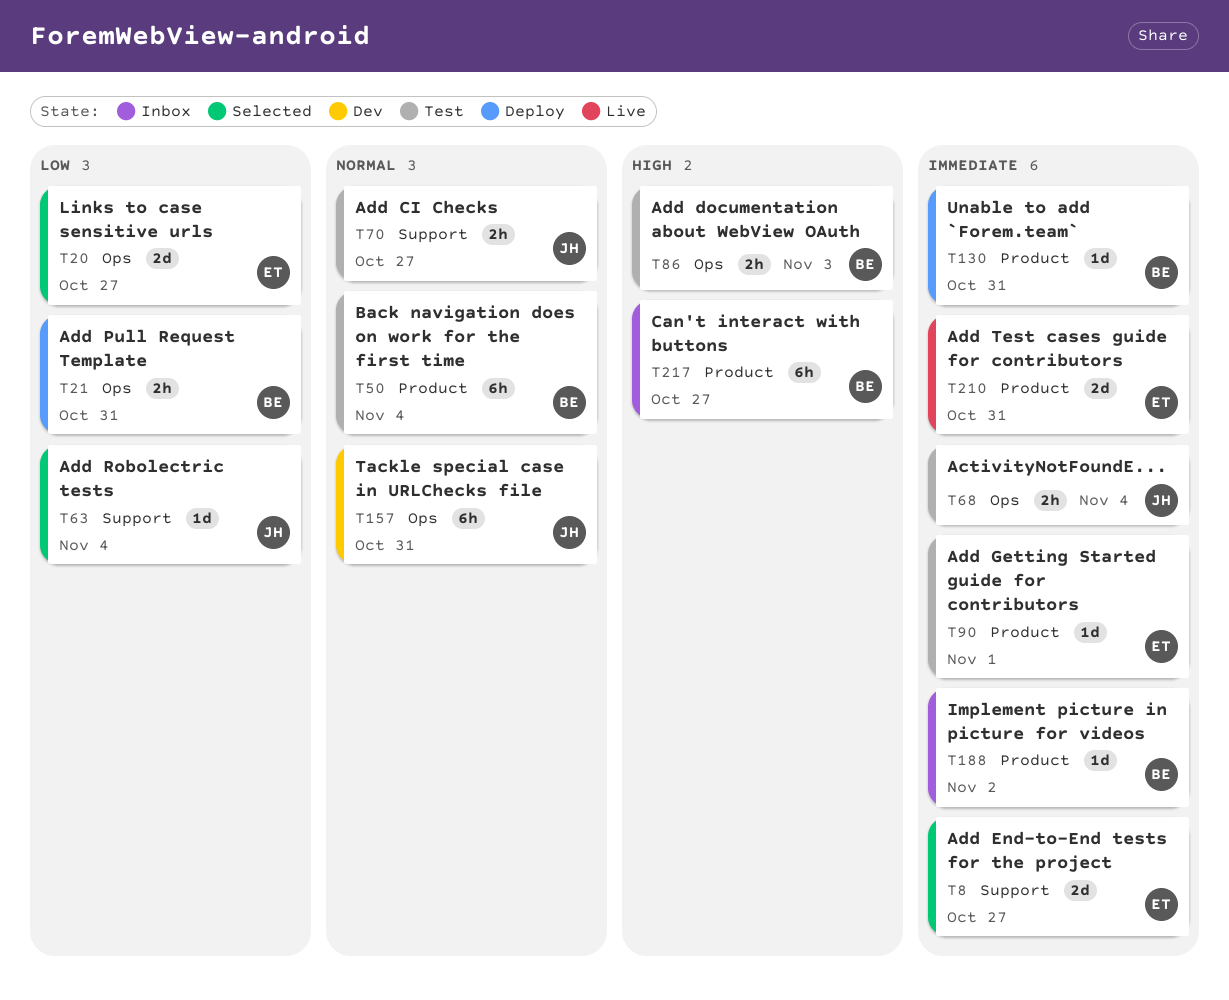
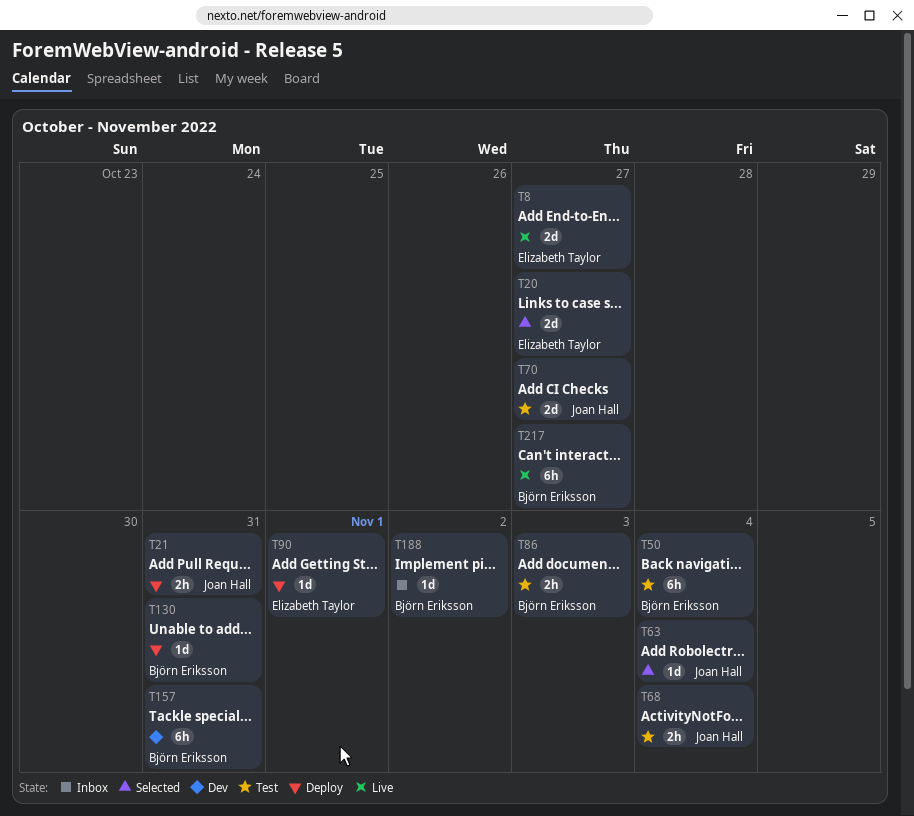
T8, status: Selected -> Live
T21, owner: Björn Eriksson -> Joan Hall
T70, estimate: 2h -> 2d
T90, status: Test -> Deploy
T157, owner: Joan Hall -> Björn Eriksson
T210: present -> none
T217, status: Inbox -> Live

